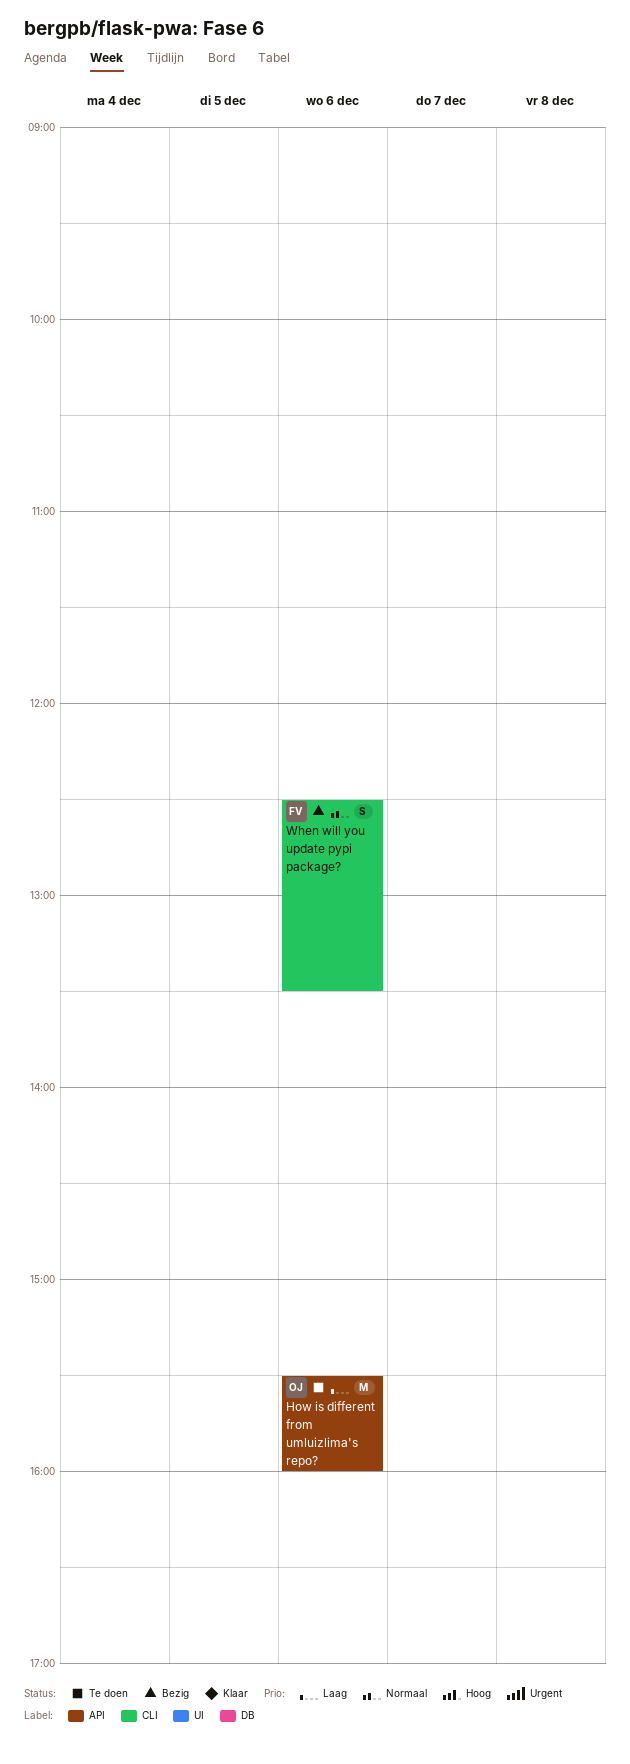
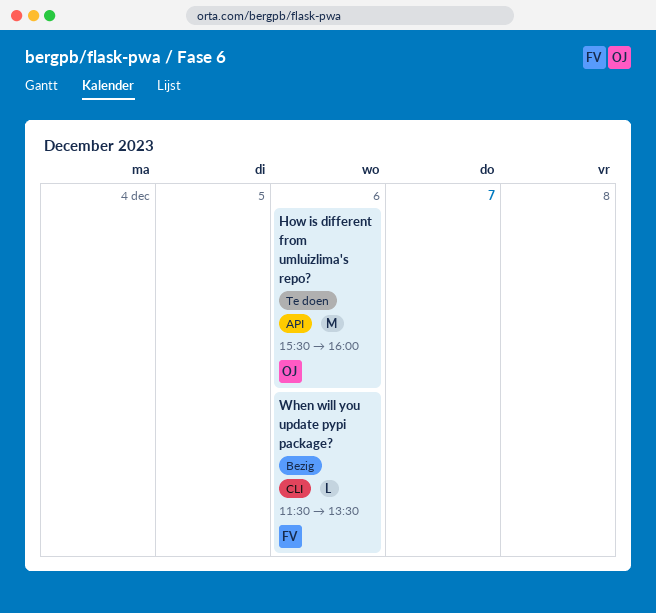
When will you update pypi package?, estimate: S -> L
When will you update pypi package?, begins: 12:30 -> 11:30

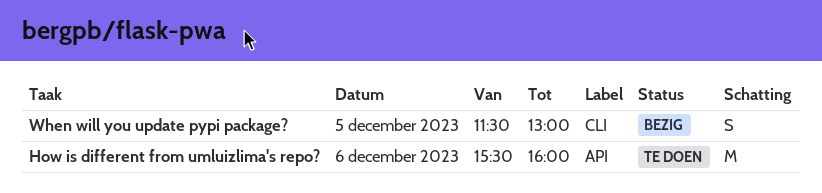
When will you update pypi package?, estimate: L -> S
When will you update pypi package?, day: Dec 6 -> Dec 5
When will you update pypi package?, ends: 13:30 -> 13:00

